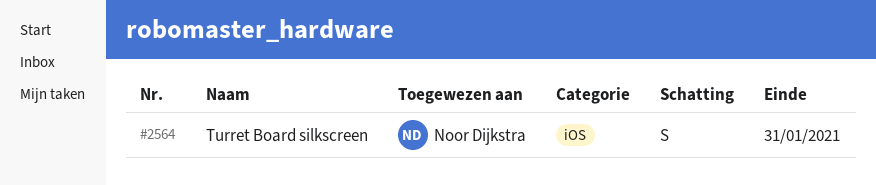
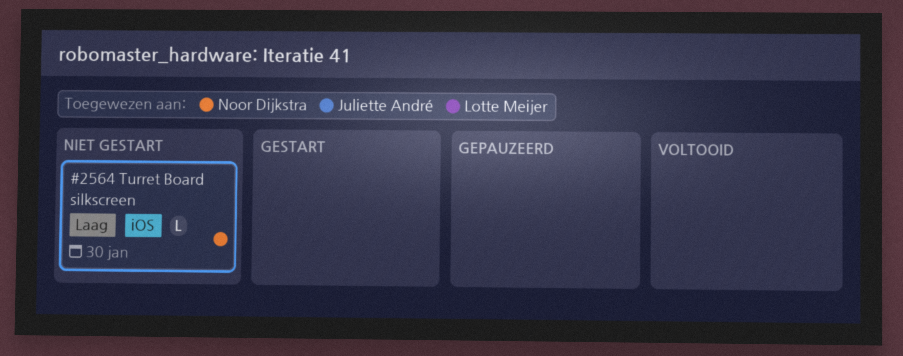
#2564, estimate: S -> L
#2564, due: Jan 31 -> Jan 30

